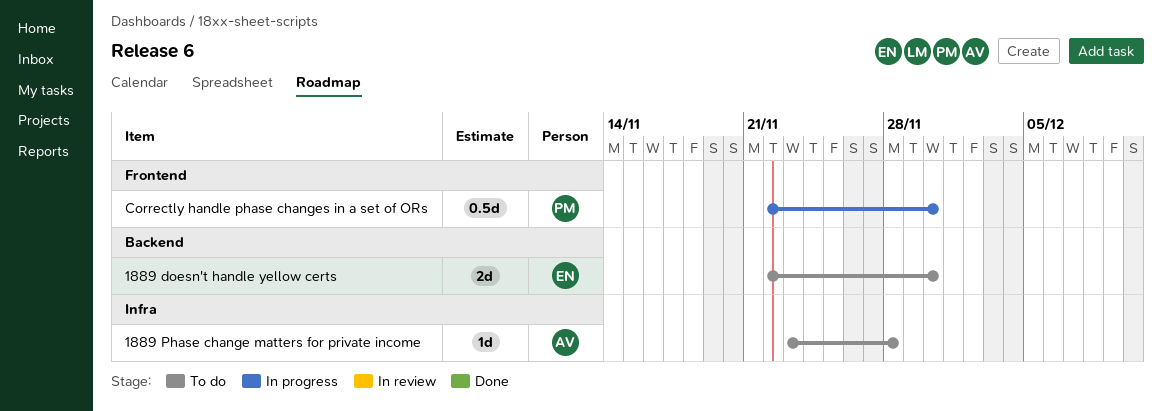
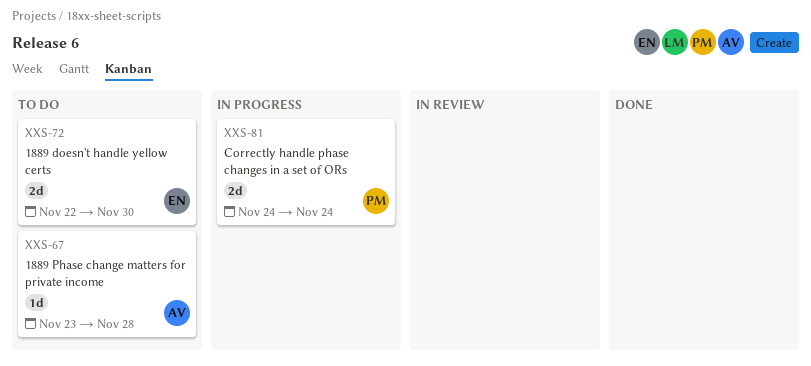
Correctly handle phase changes in a set of ORs, estimate: 0.5d -> 2d
Correctly handle phase changes in a set of ORs, start: Nov 22 -> Nov 24
Correctly handle phase changes in a set of ORs, due: Nov 30 -> Nov 24

